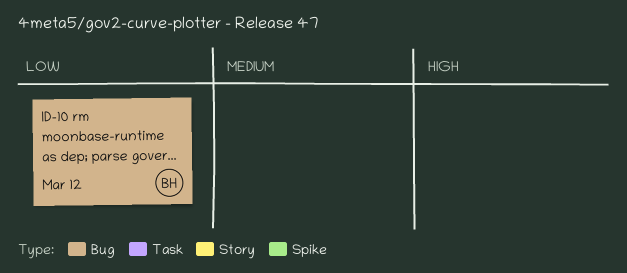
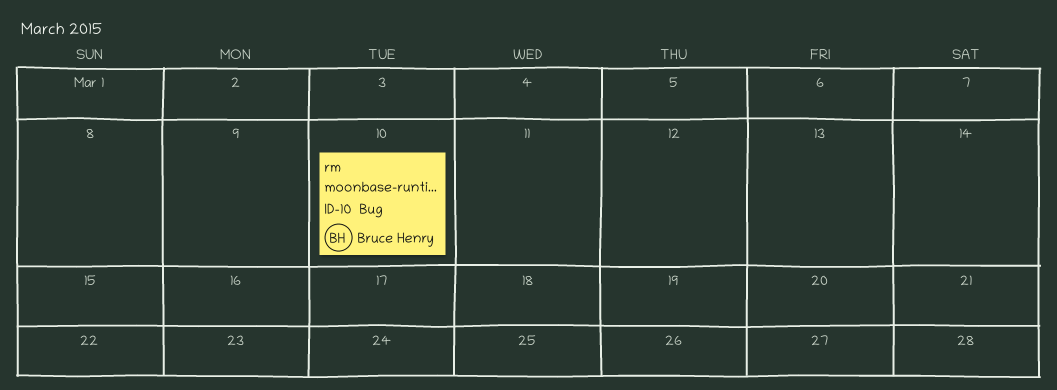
ID-10, due: Mar 12 -> Mar 10

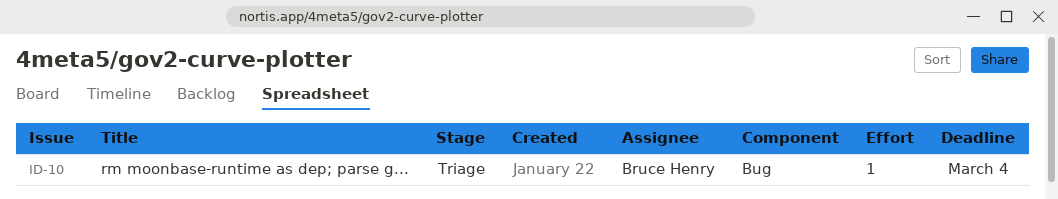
ID-10, due: Mar 10 -> Mar 4

